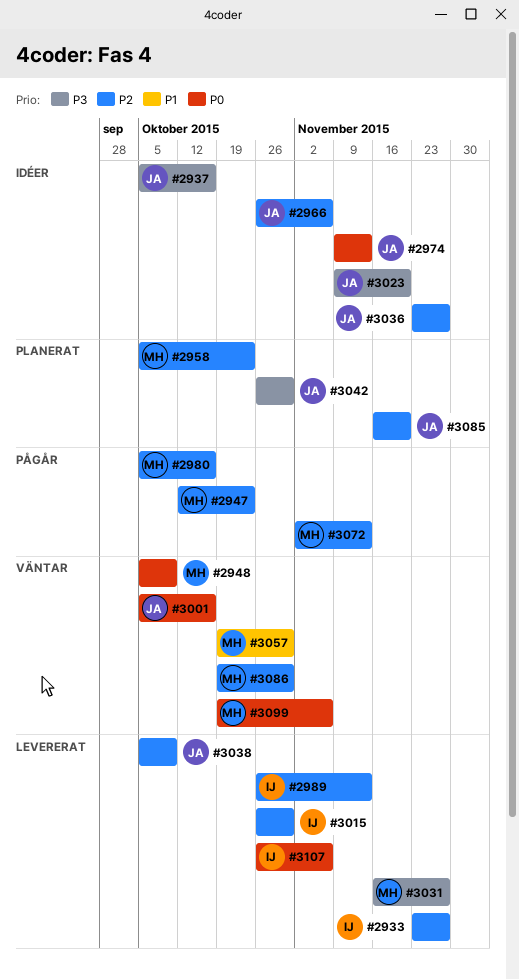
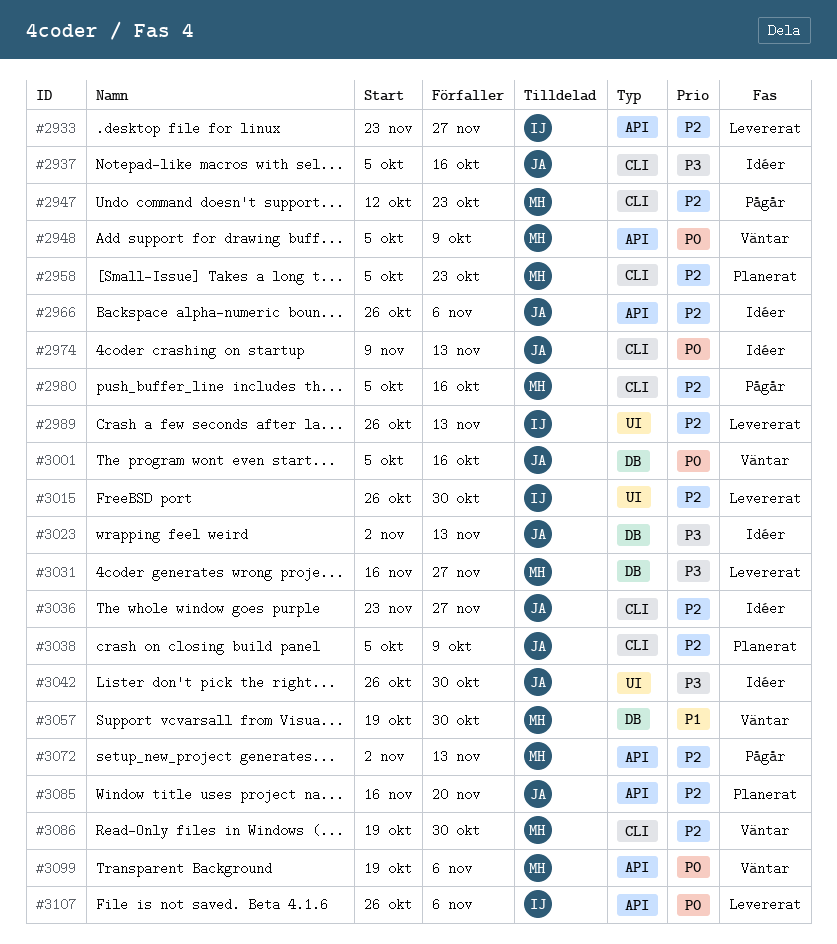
#3023, start: Nov 9 -> Nov 2
#3023, due: Nov 20 -> Nov 13
#3038, status: Levererat -> Planerat
#3042, status: Planerat -> Idéer

